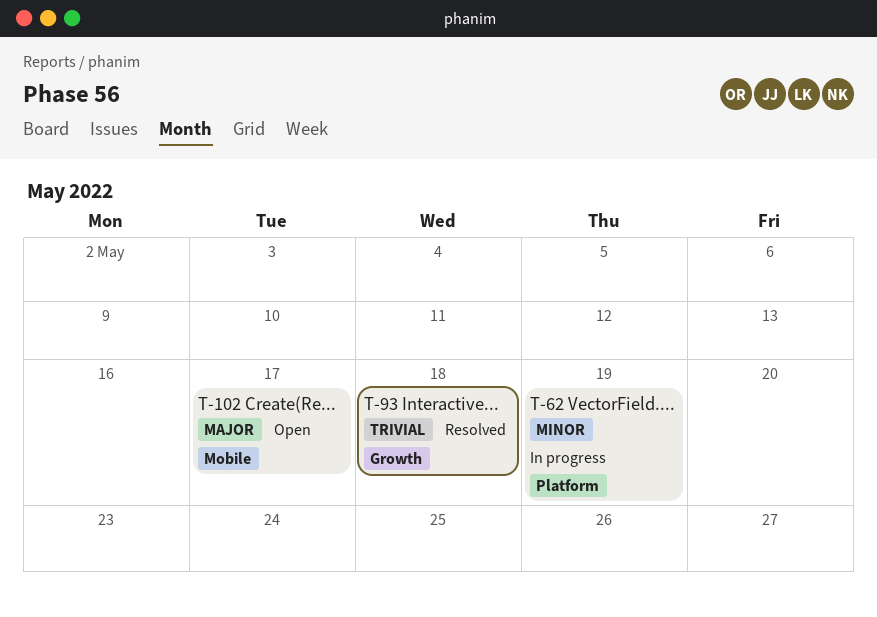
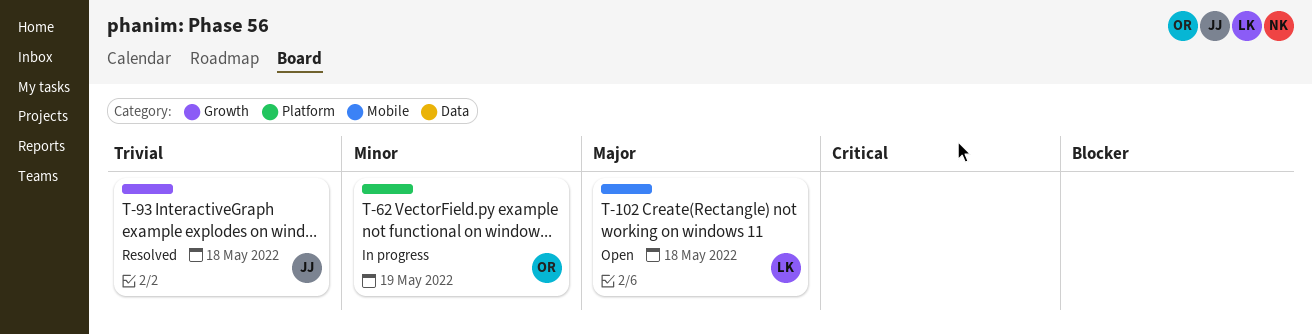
T-102, due: May 17 -> May 18

